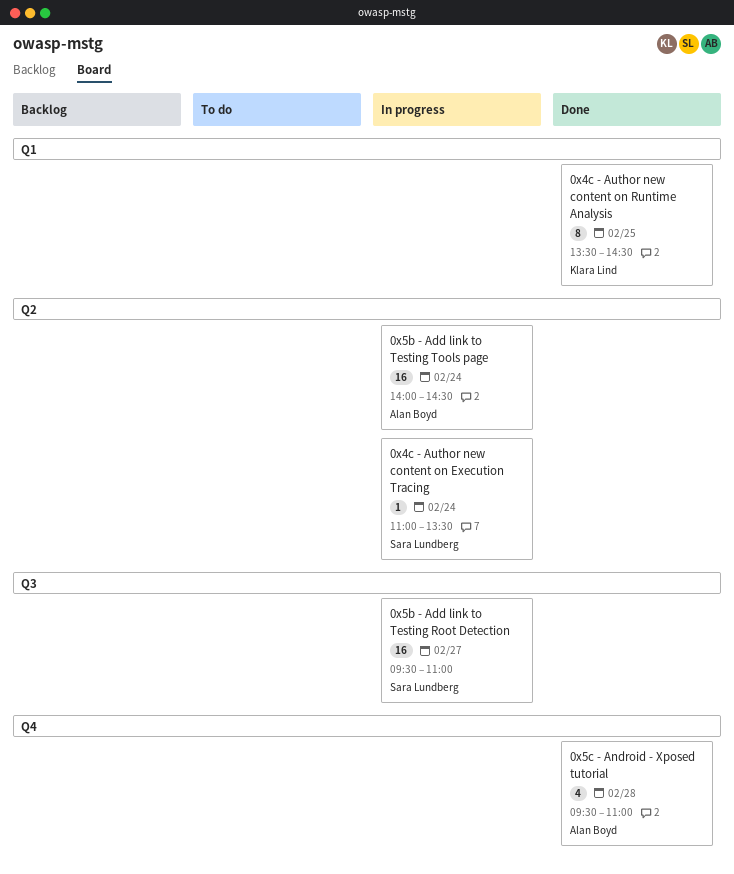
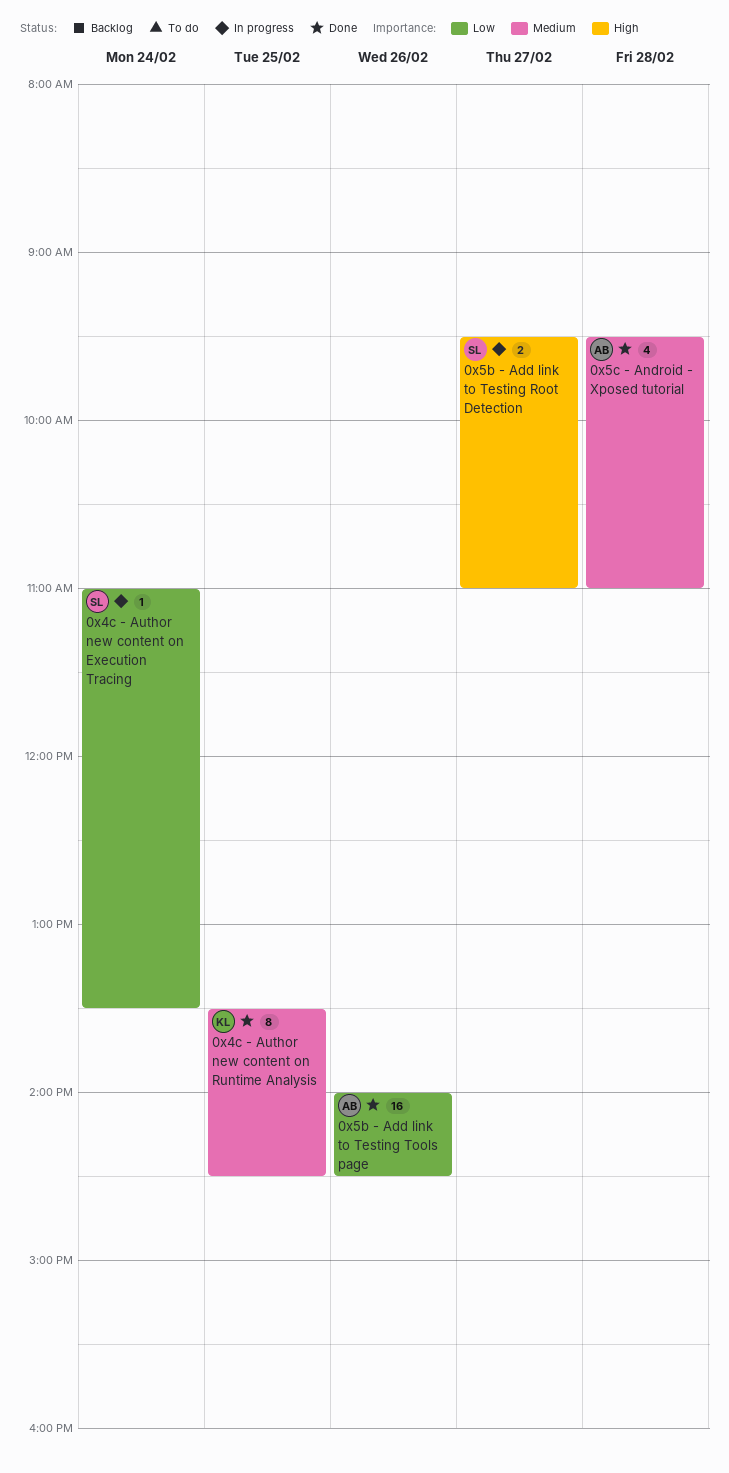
0x5b - Add link to Testing Root Detection, estimate: 16 -> 2
0x5b - Add link to Testing Tools page, status: In progress -> Done
0x5b - Add link to Testing Tools page, day: Feb 24 -> Feb 26

